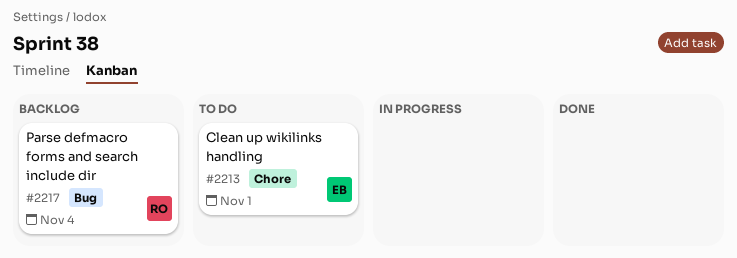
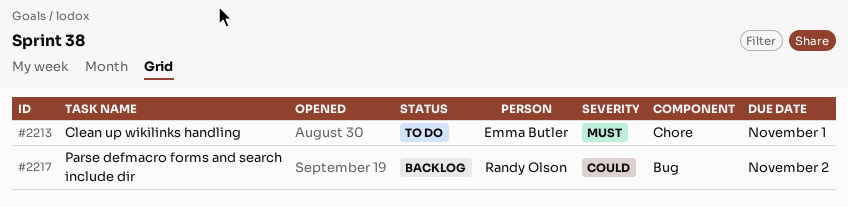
#2217, due: Nov 4 -> Nov 2

